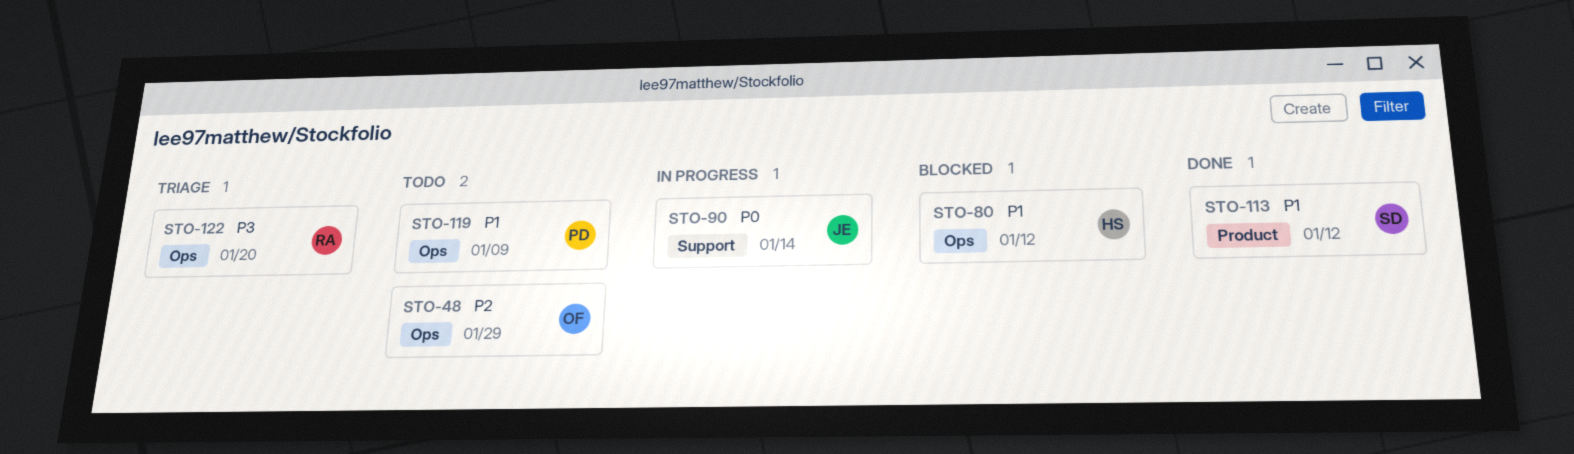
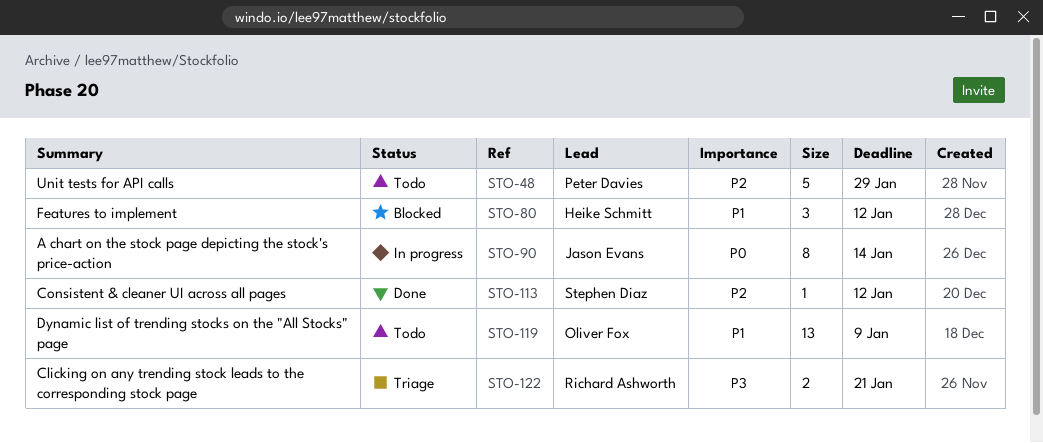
STO-48, owner: Oliver Fox -> Peter Davies
STO-113, priority: P1 -> P2
STO-119, owner: Peter Davies -> Oliver Fox
STO-122, due: Jan 20 -> Jan 21

